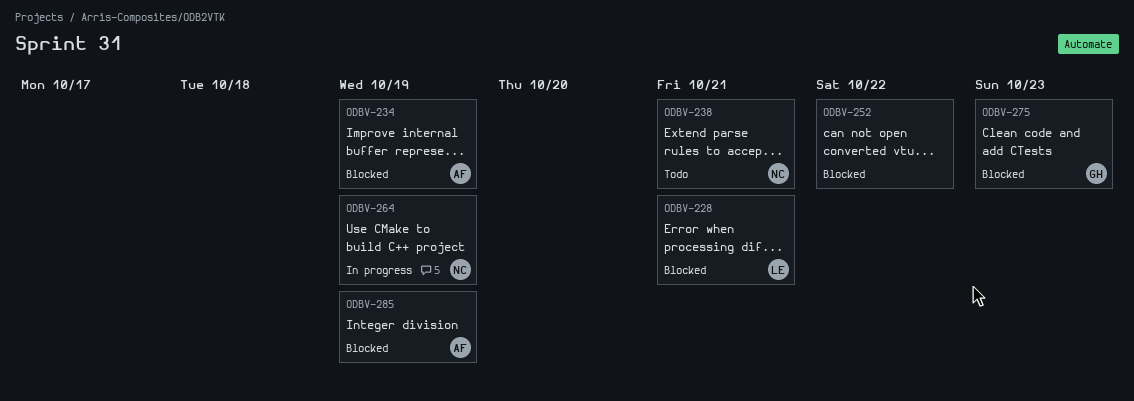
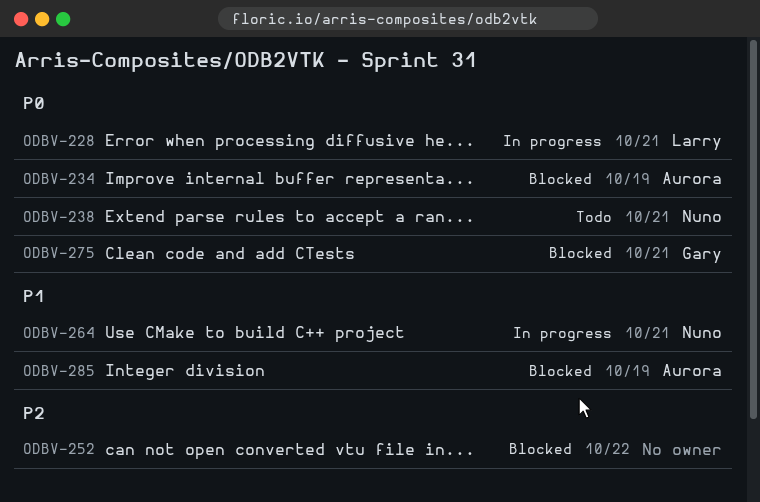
ODBV-228, status: Blocked -> In progress
ODBV-264, due: Oct 19 -> Oct 21
ODBV-275, due: Oct 23 -> Oct 21

